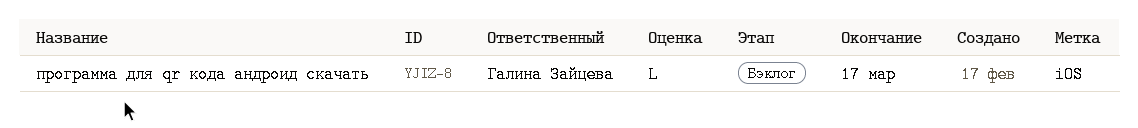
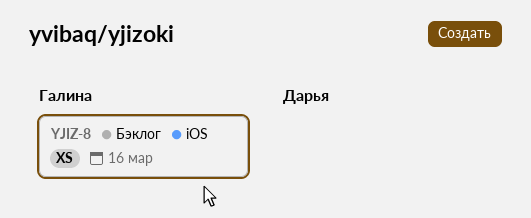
YJIZ-8, estimate: L -> XS
YJIZ-8, due: Mar 17 -> Mar 16

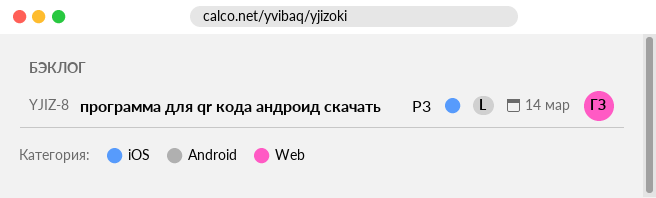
YJIZ-8, estimate: XS -> L
YJIZ-8, due: Mar 16 -> Mar 14

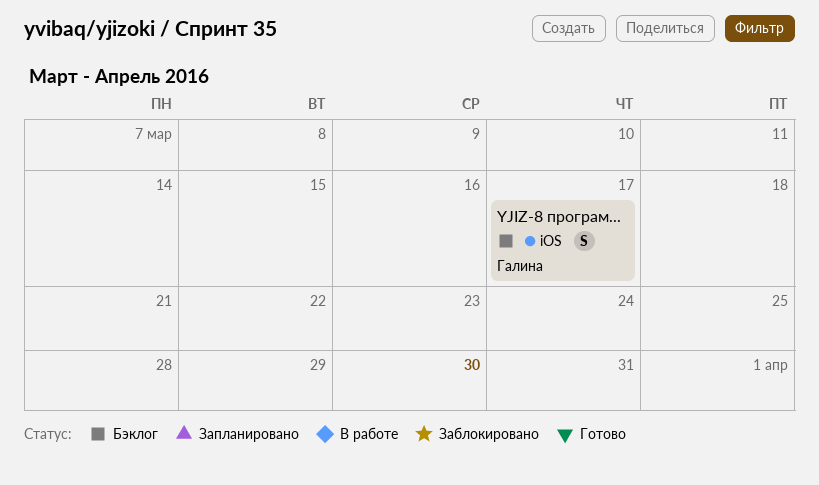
YJIZ-8, estimate: L -> S
YJIZ-8, due: Mar 14 -> Mar 17

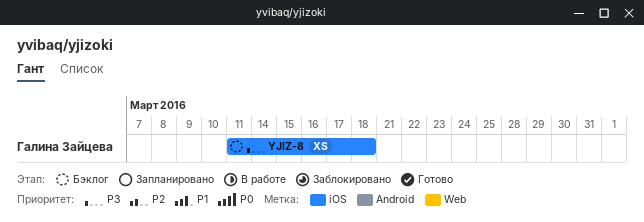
YJIZ-8, estimate: S -> XS
YJIZ-8, due: Mar 17 -> Mar 18

